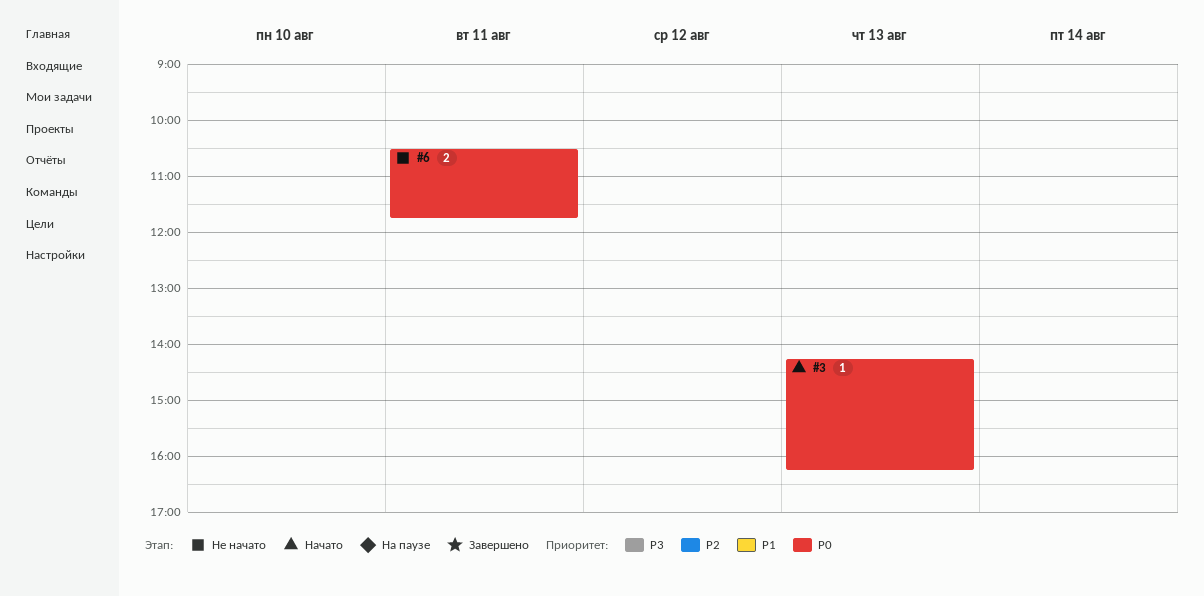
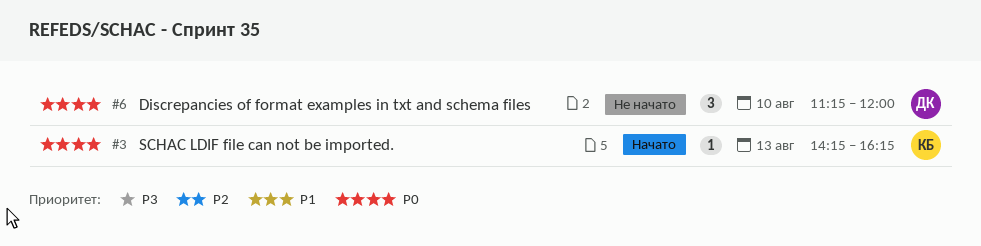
#6, estimate: 2 -> 3
#6, day: Aug 11 -> Aug 10
#6, begins: 10:30 -> 11:15
#6, ends: 11:45 -> 12:00

